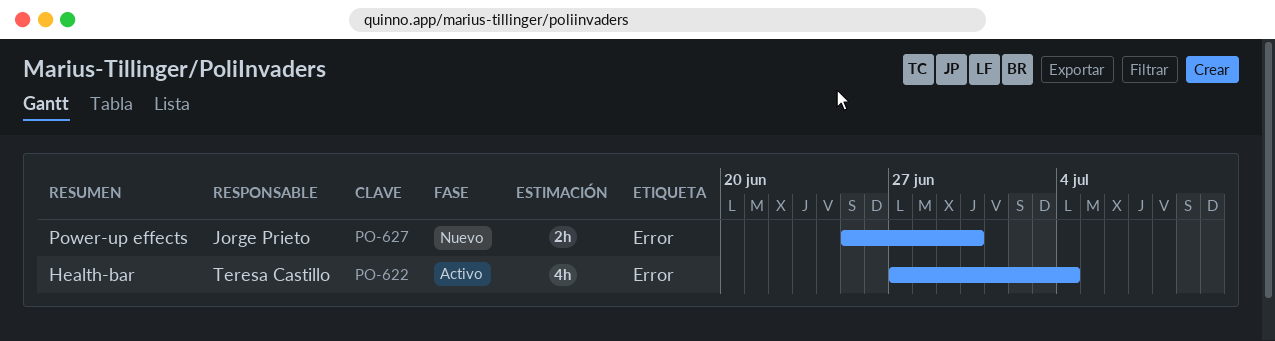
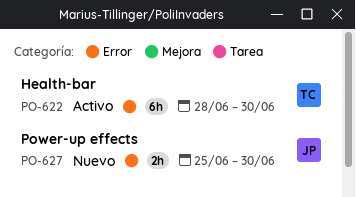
PO-622, estimate: 4h -> 6h
PO-622, start: Jun 27 -> Jun 28
PO-622, due: Jul 4 -> Jun 30

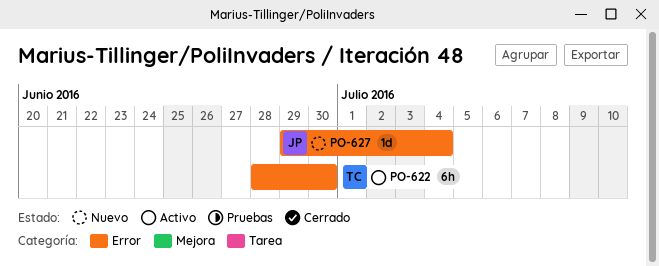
PO-627, estimate: 2h -> 1d
PO-627, start: Jun 25 -> Jun 29
PO-627, due: Jun 30 -> Jul 4

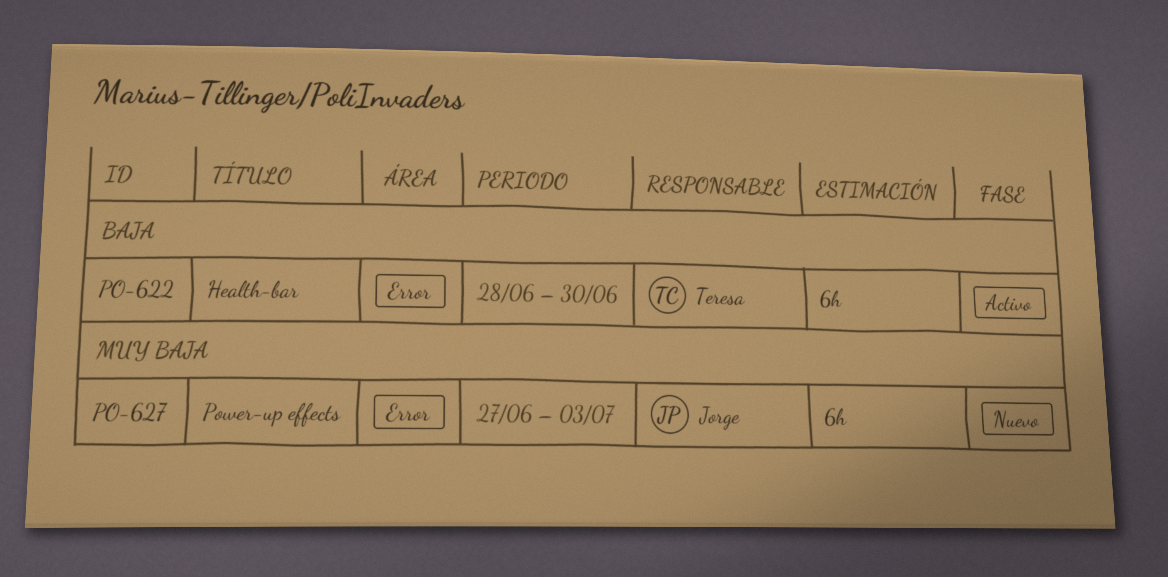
PO-627, estimate: 1d -> 6h
PO-627, start: Jun 29 -> Jun 27
PO-627, due: Jul 4 -> Jul 3

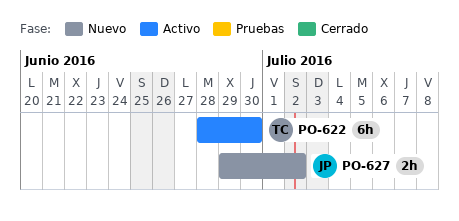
PO-627, estimate: 6h -> 2h
PO-627, start: Jun 27 -> Jun 29
PO-627, due: Jul 3 -> Jul 2

